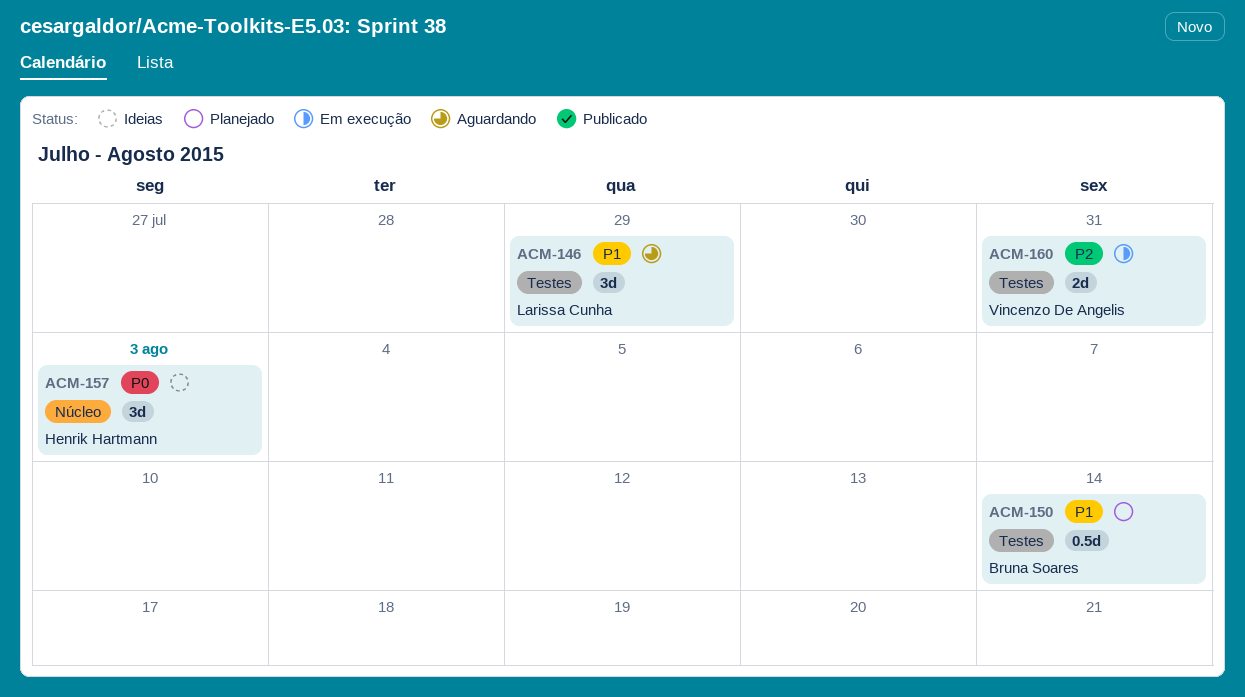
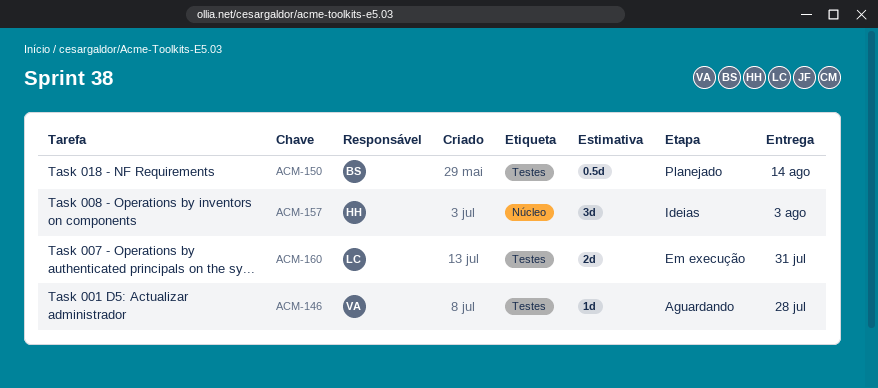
ACM-146, owner: Larissa Cunha -> Vincenzo De Angelis
ACM-146, estimate: 3d -> 1d
ACM-146, due: Jul 29 -> Jul 28
ACM-160, owner: Vincenzo De Angelis -> Larissa Cunha

